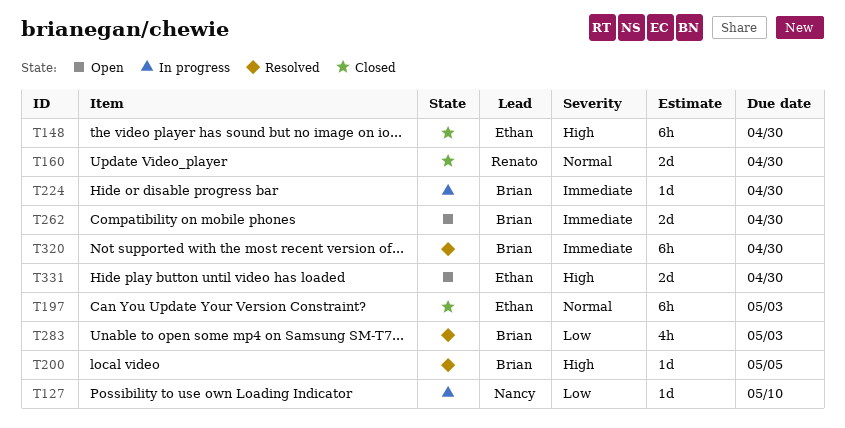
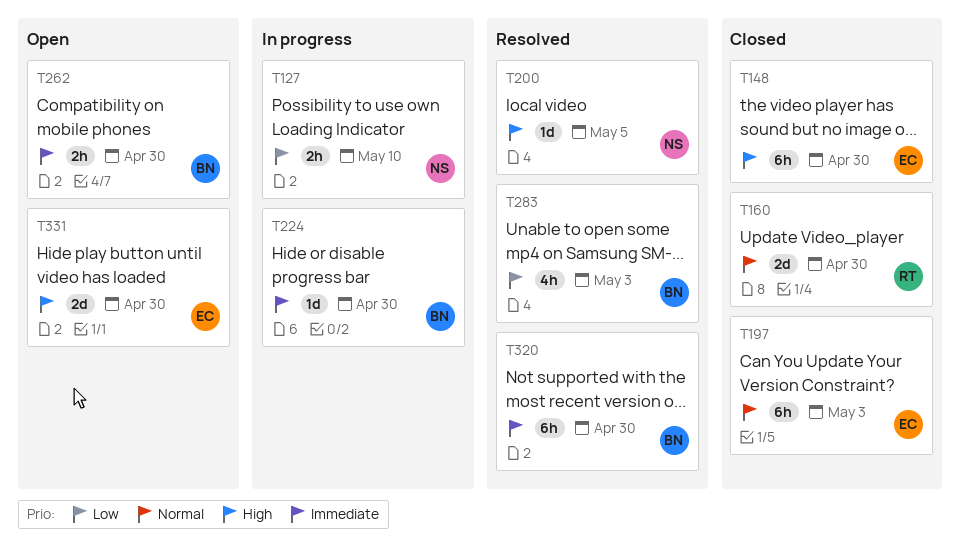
T127, estimate: 1d -> 2h
T200, owner: Brian -> Nancy
T262, estimate: 2d -> 2h

